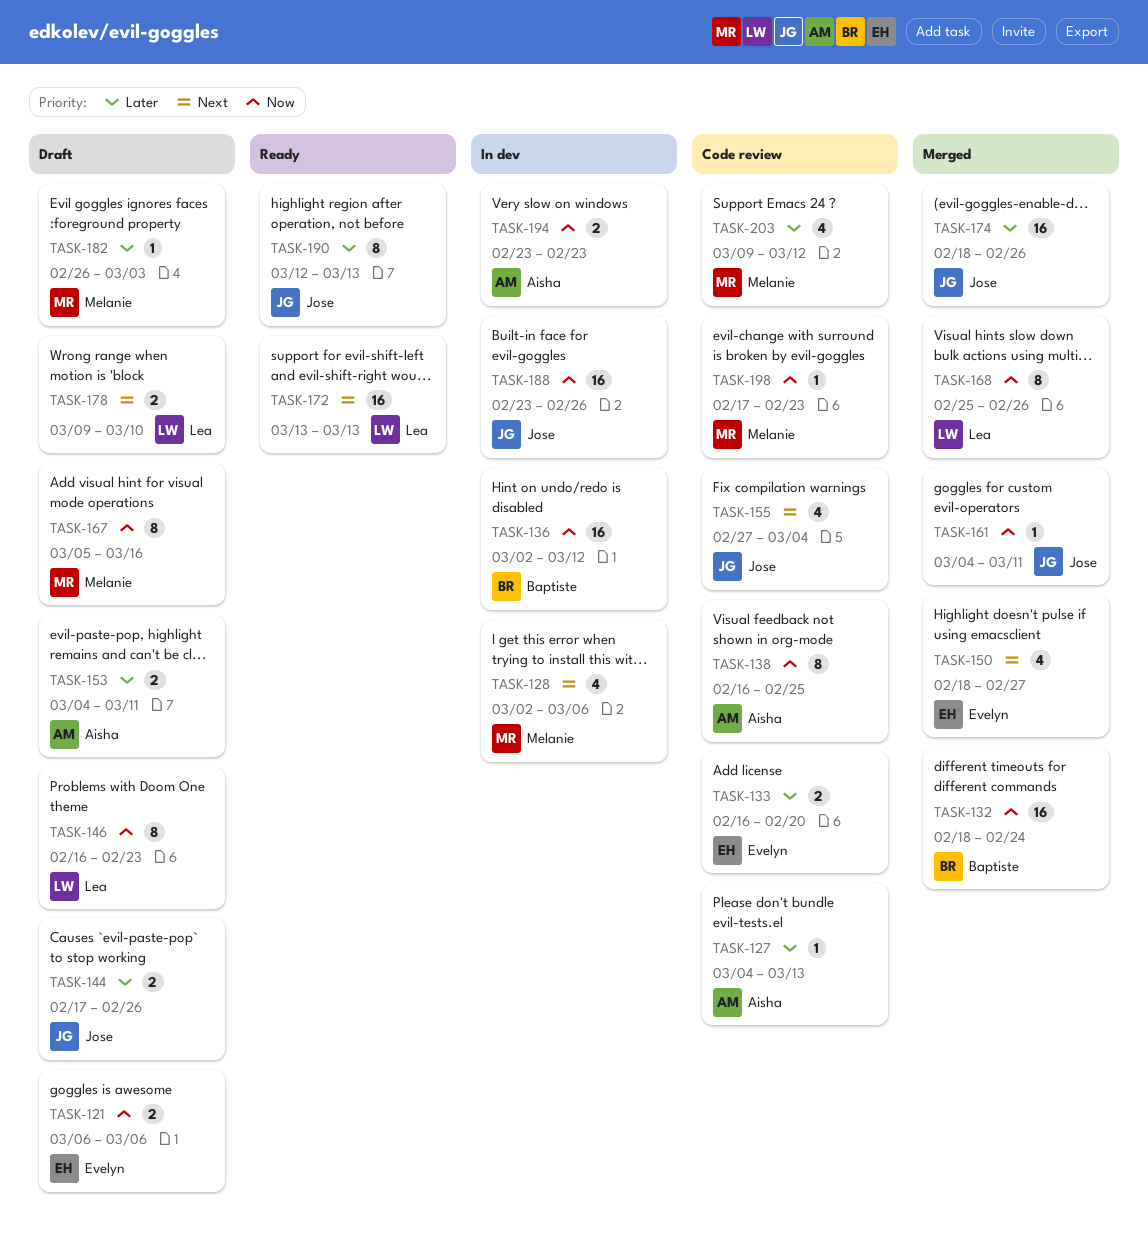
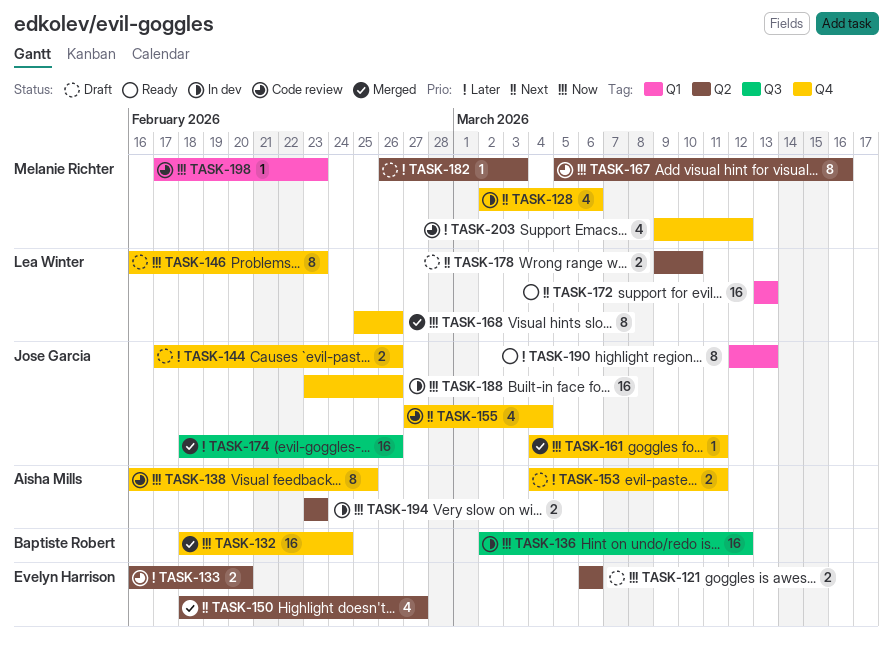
TASK-127: present -> none
TASK-167, status: Draft -> Code review

